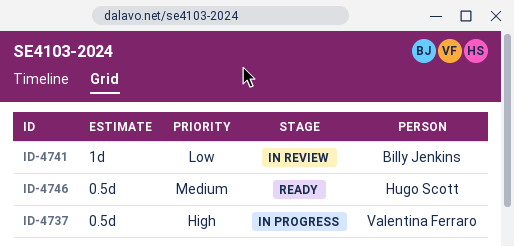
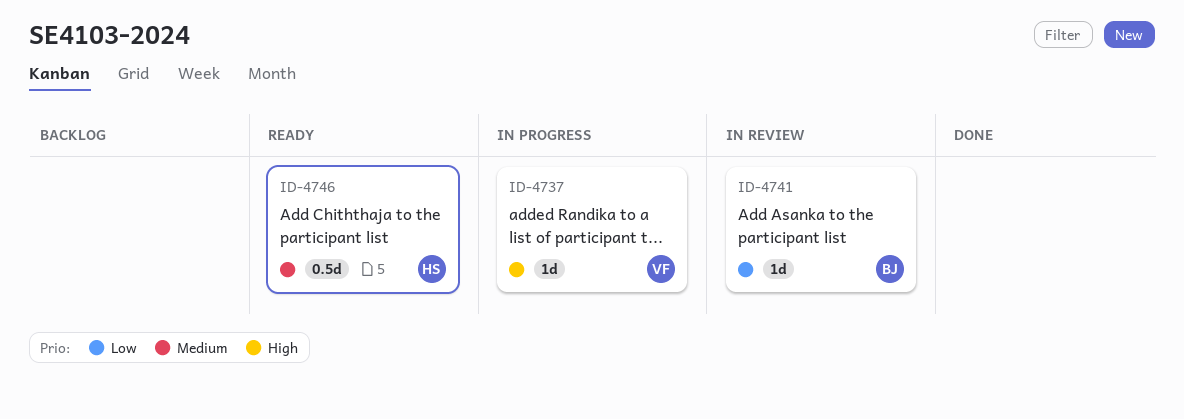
ID-4737, estimate: 0.5d -> 1d

